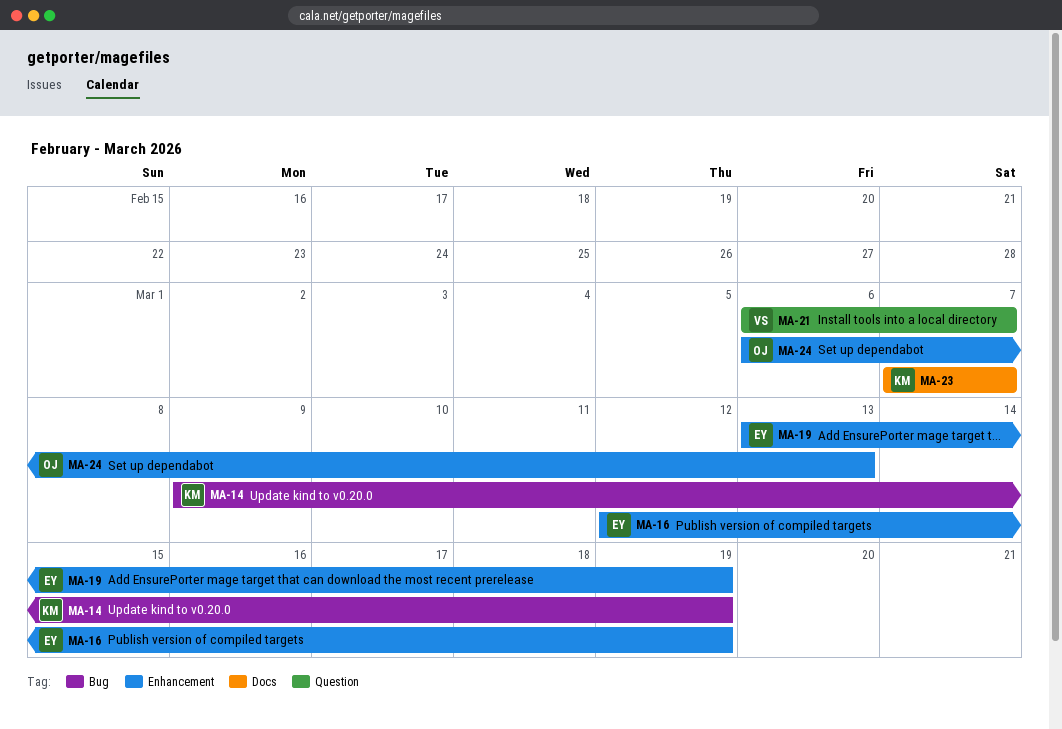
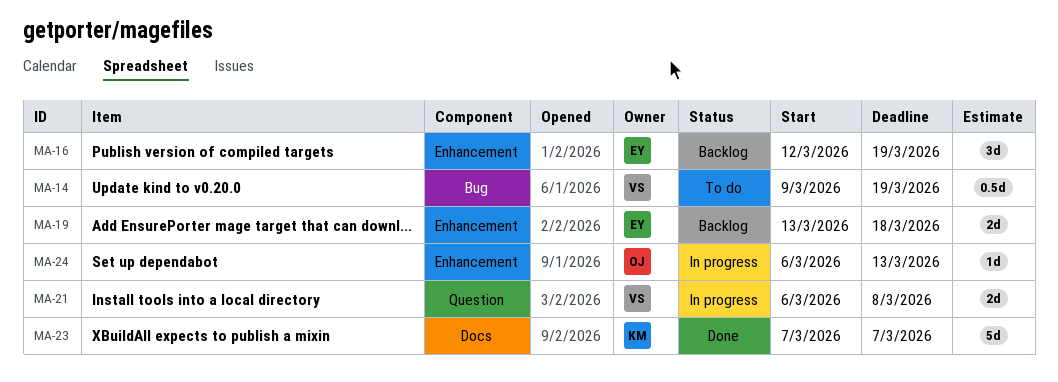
MA-14, owner: KM -> VS
MA-19, due: Mar 19 -> Mar 18
MA-21, due: Mar 7 -> Mar 8

